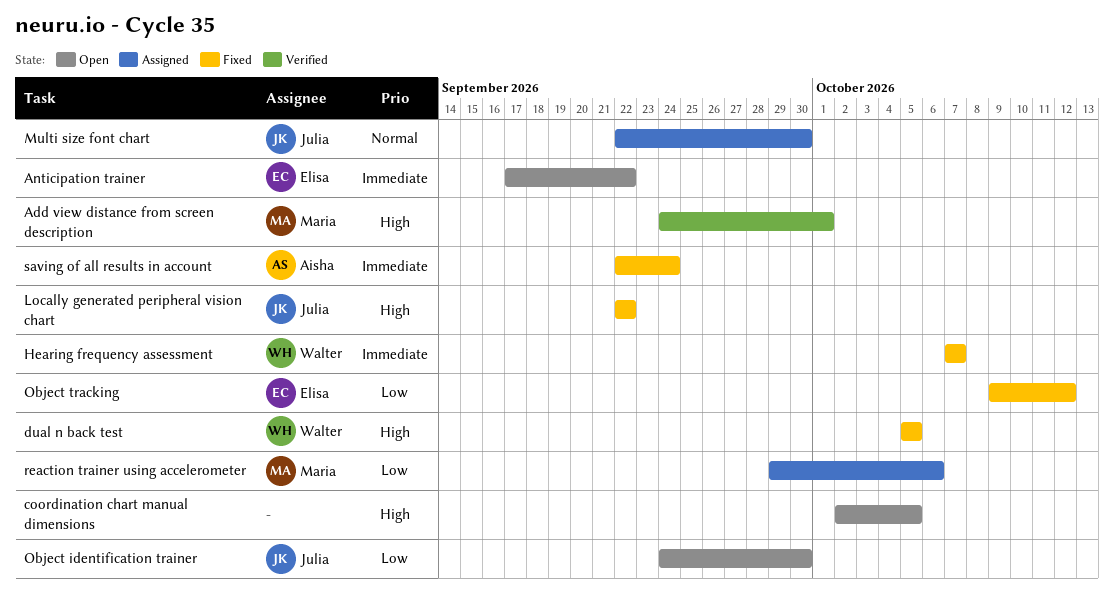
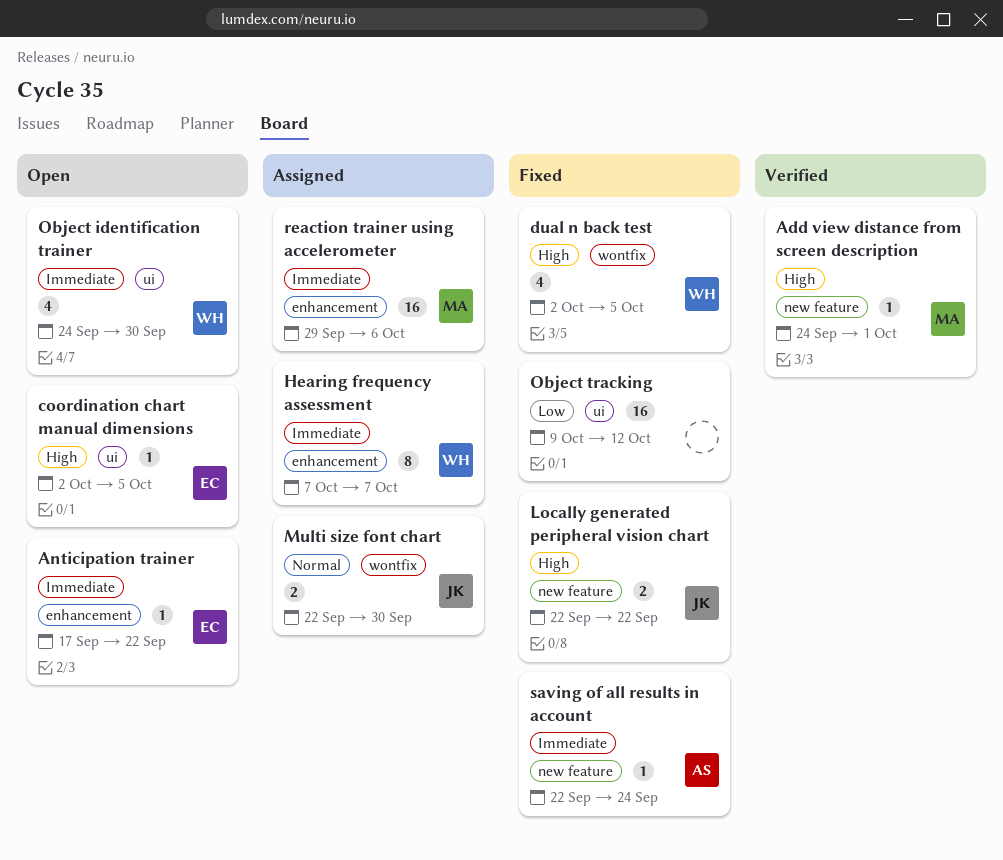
coordination chart manual dimensions, owner: none -> Elisa
dual n back test, start: Oct 5 -> Oct 2
Hearing frequency assessment, status: Fixed -> Assigned
Object identification trainer, owner: Julia -> Walter
Object identification trainer, priority: Low -> Immediate
Object tracking, owner: Elisa -> none
reaction trainer using accelerometer, priority: Low -> Immediate

